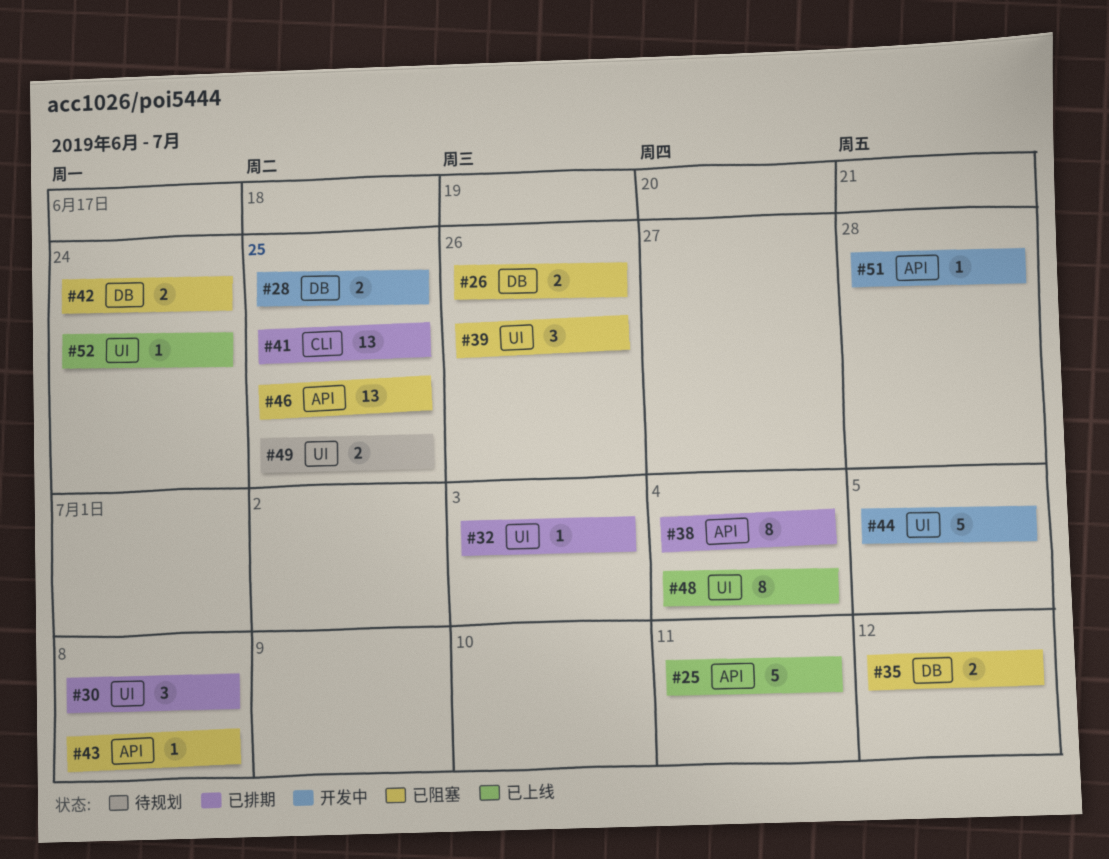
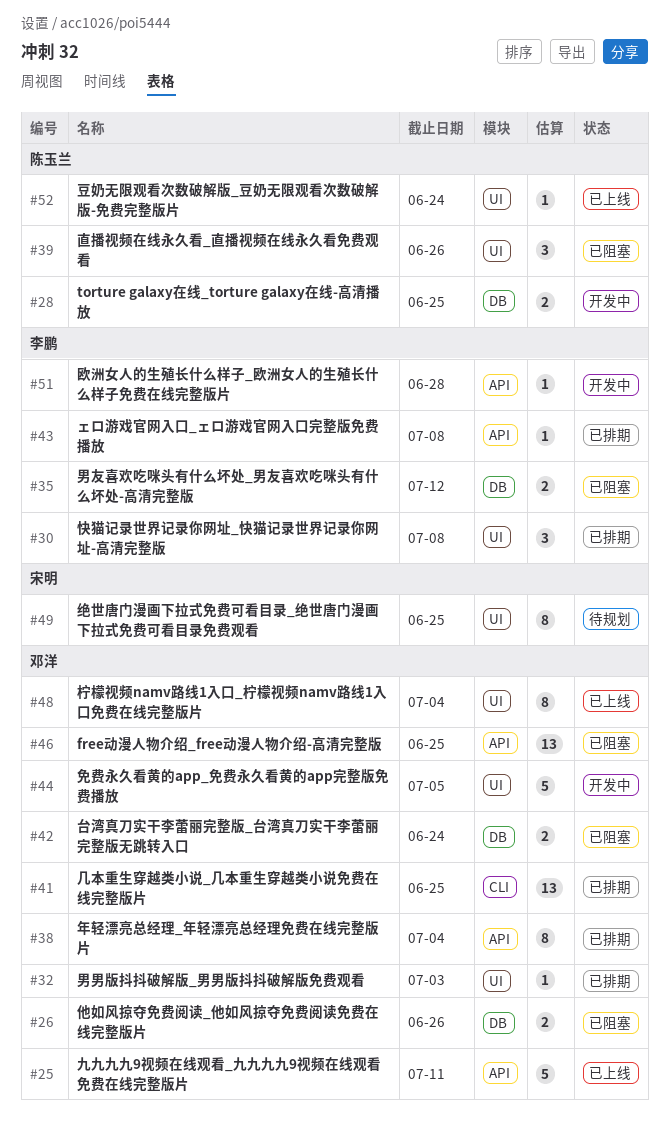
#43, status: 已阻塞 -> 已排期
#49, estimate: 2 -> 8

